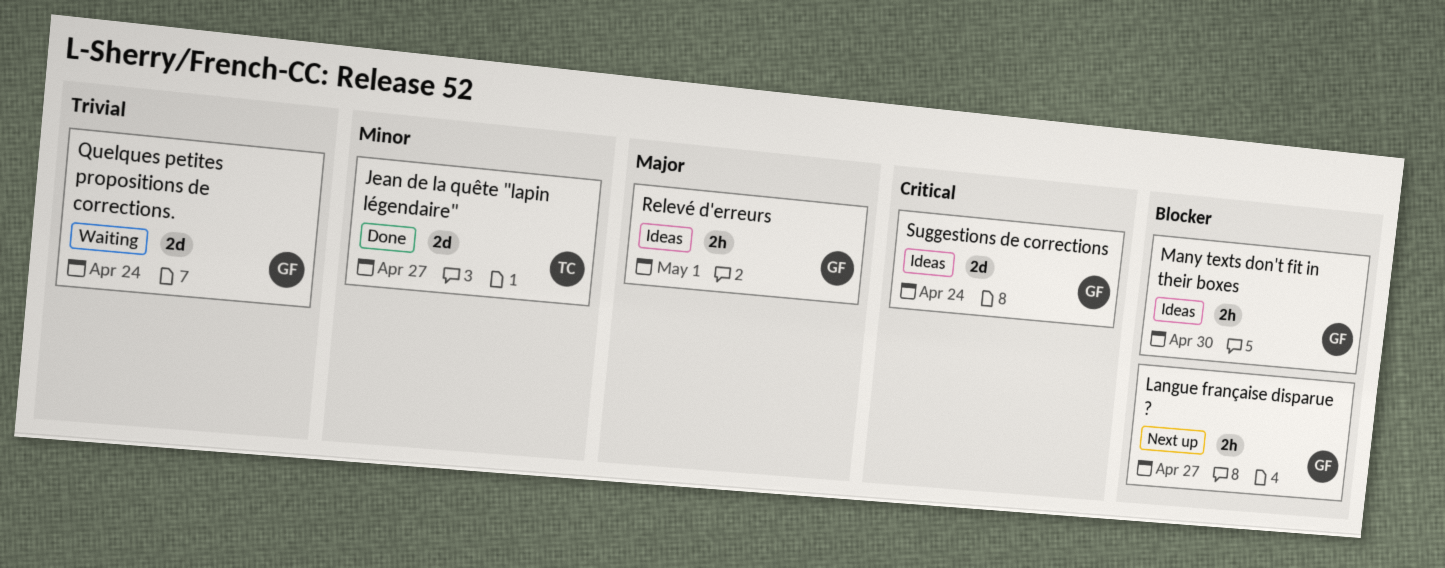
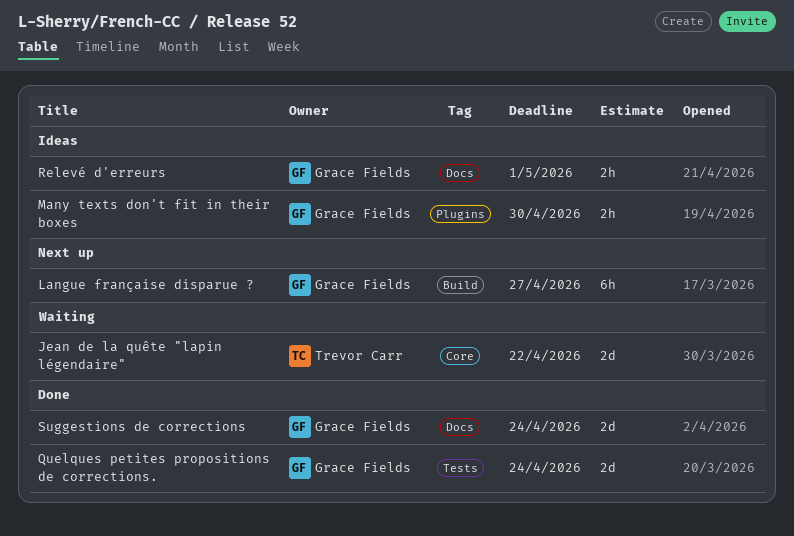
Jean de la quête "lapin légendaire", status: Done -> Waiting
Jean de la quête "lapin légendaire", due: Apr 27 -> Apr 22
Langue française disparue ?, estimate: 2h -> 6h
Quelques petites propositions de corrections., status: Waiting -> Done
Suggestions de corrections, status: Ideas -> Done

